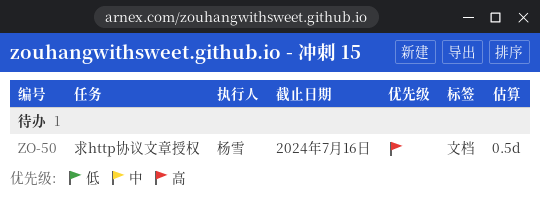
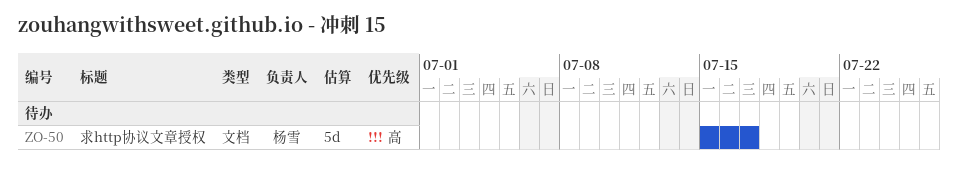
ZO-50, estimate: 0.5d -> 5d
ZO-50, due: Jul 16 -> Jul 17

